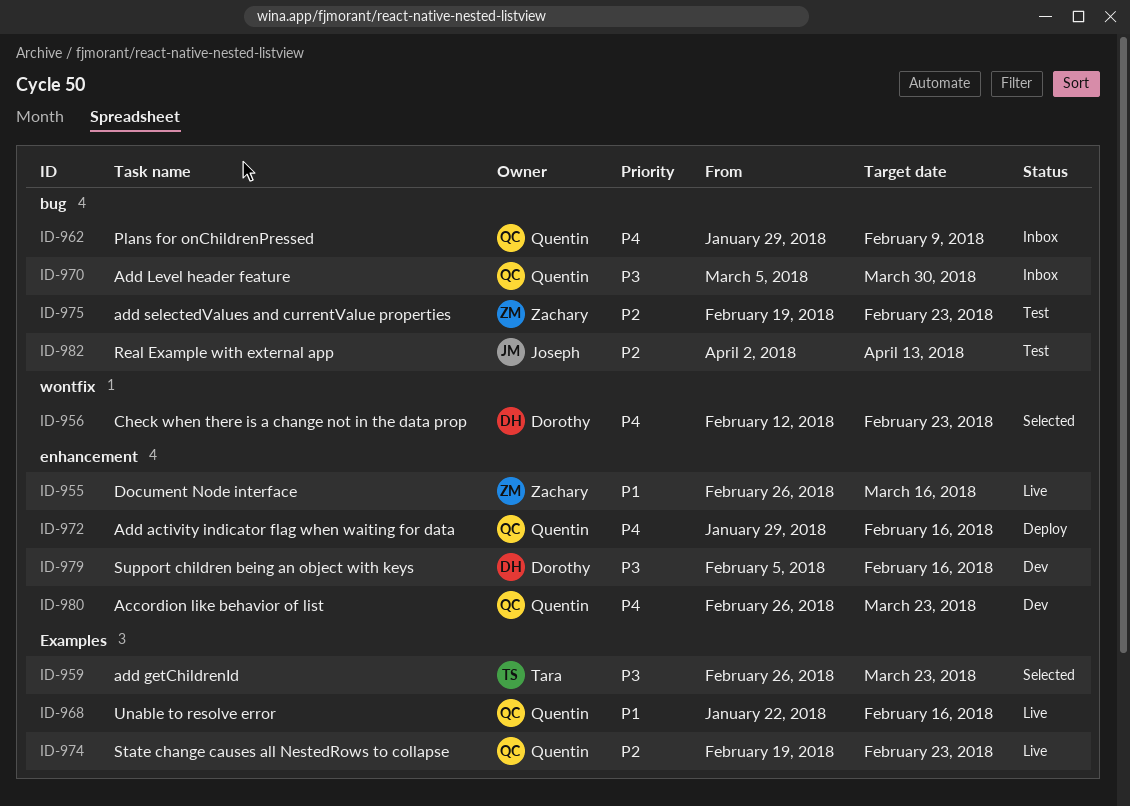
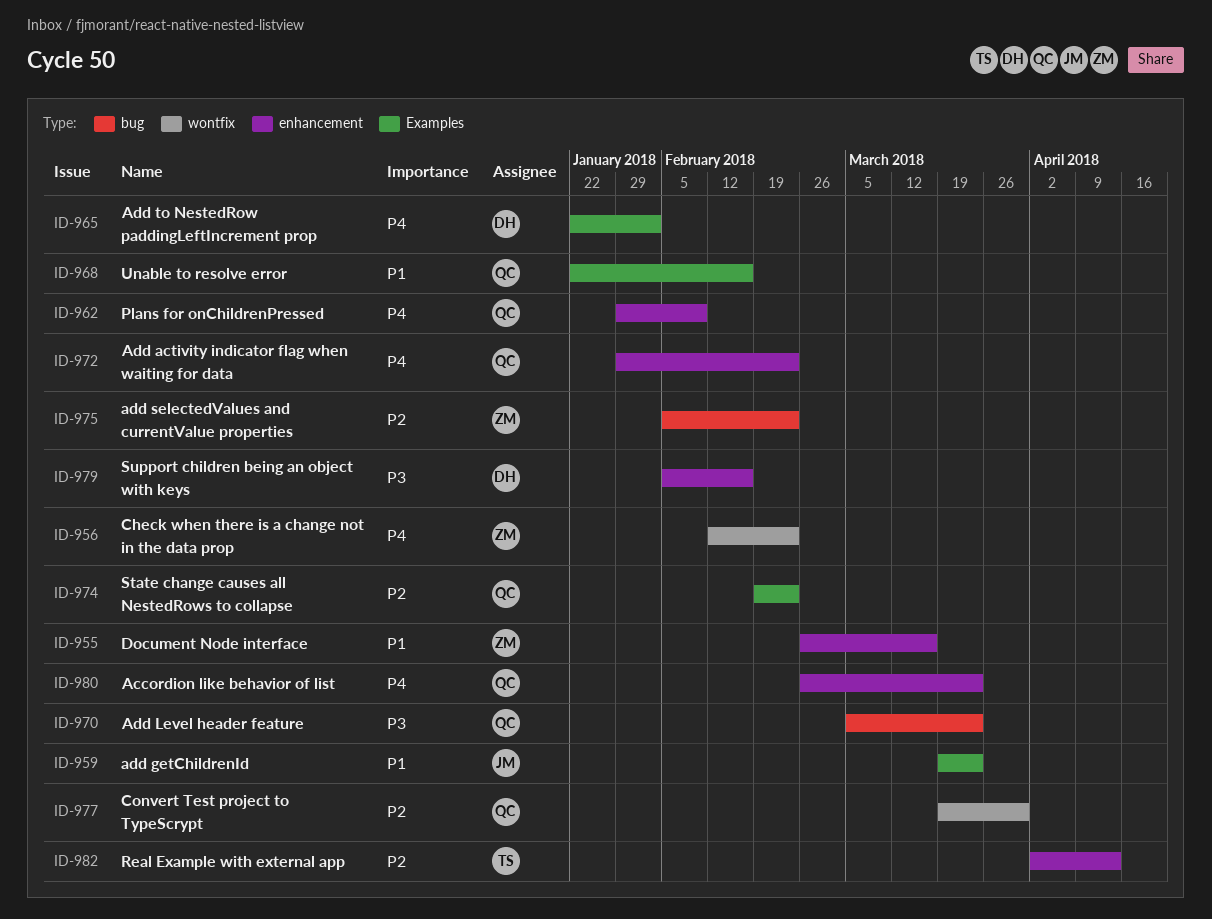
ID-956, owner: Dorothy -> Zachary
ID-959, owner: Tara -> Joseph
ID-959, priority: P3 -> P1
ID-959, start: Feb 26 -> Mar 19
ID-962, label: bug -> enhancement
ID-965: none -> present
ID-970, due: Mar 30 -> Mar 23
ID-972, due: Feb 16 -> Feb 23
ID-975, start: Feb 19 -> Feb 5
ID-977: none -> present
ID-982, owner: Joseph -> Tara
ID-982, label: bug -> enhancement

